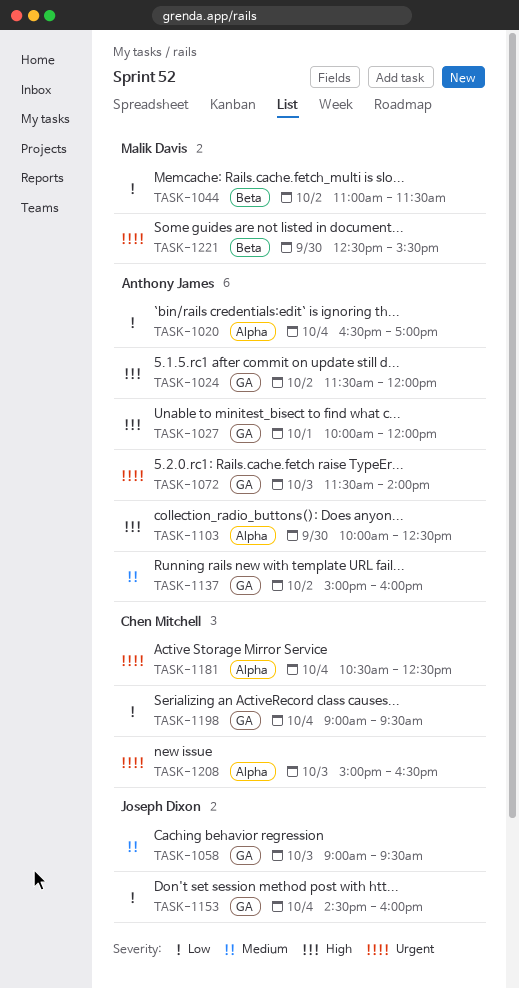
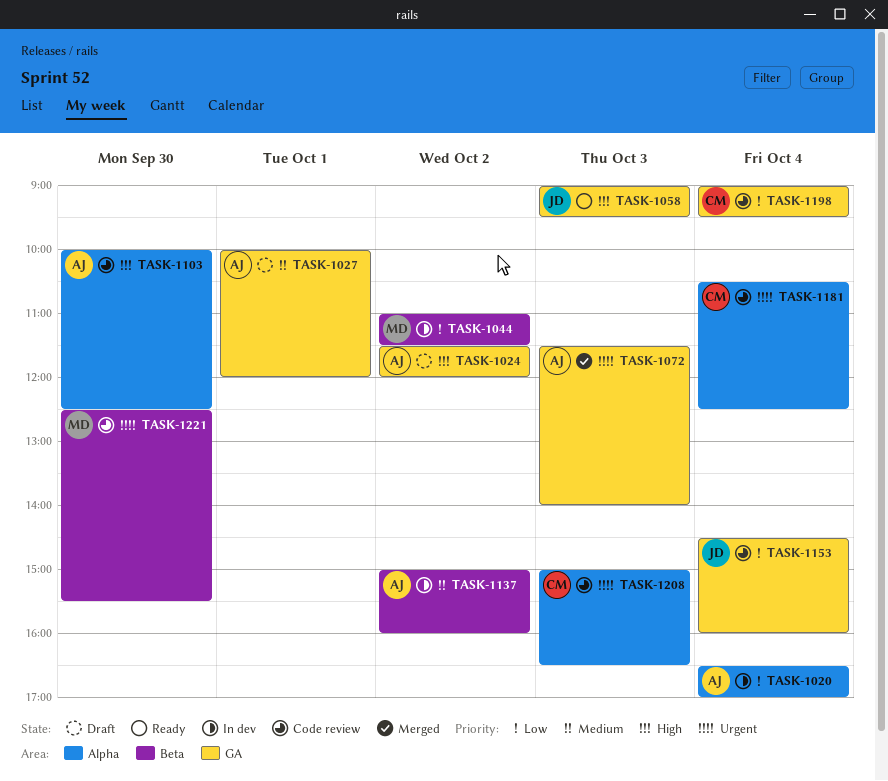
TASK-1027, priority: High -> Medium
TASK-1058, priority: Medium -> High
TASK-1137, label: GA -> Beta

